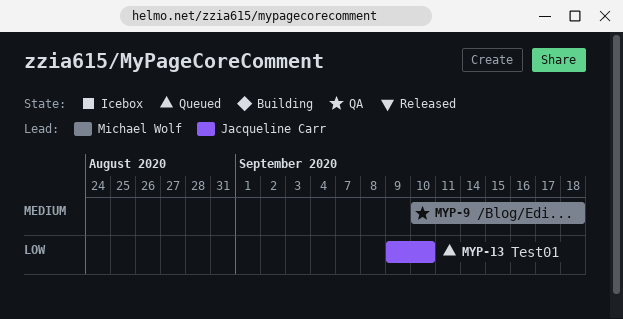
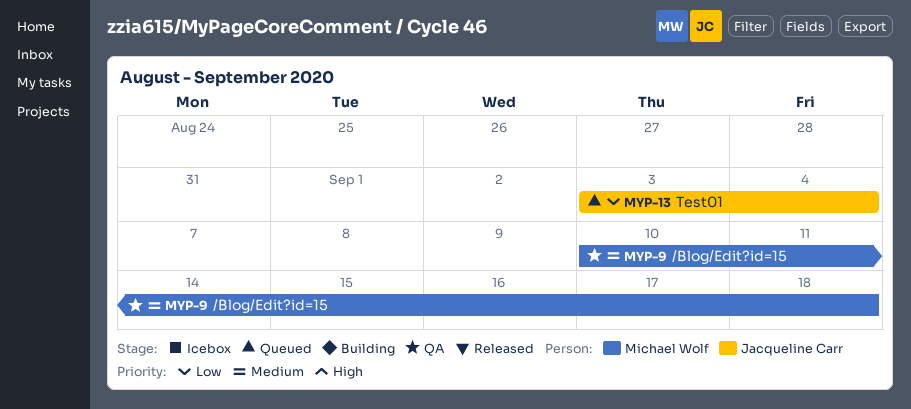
MYP-13, start: Sep 9 -> Sep 3
MYP-13, due: Sep 10 -> Sep 4

